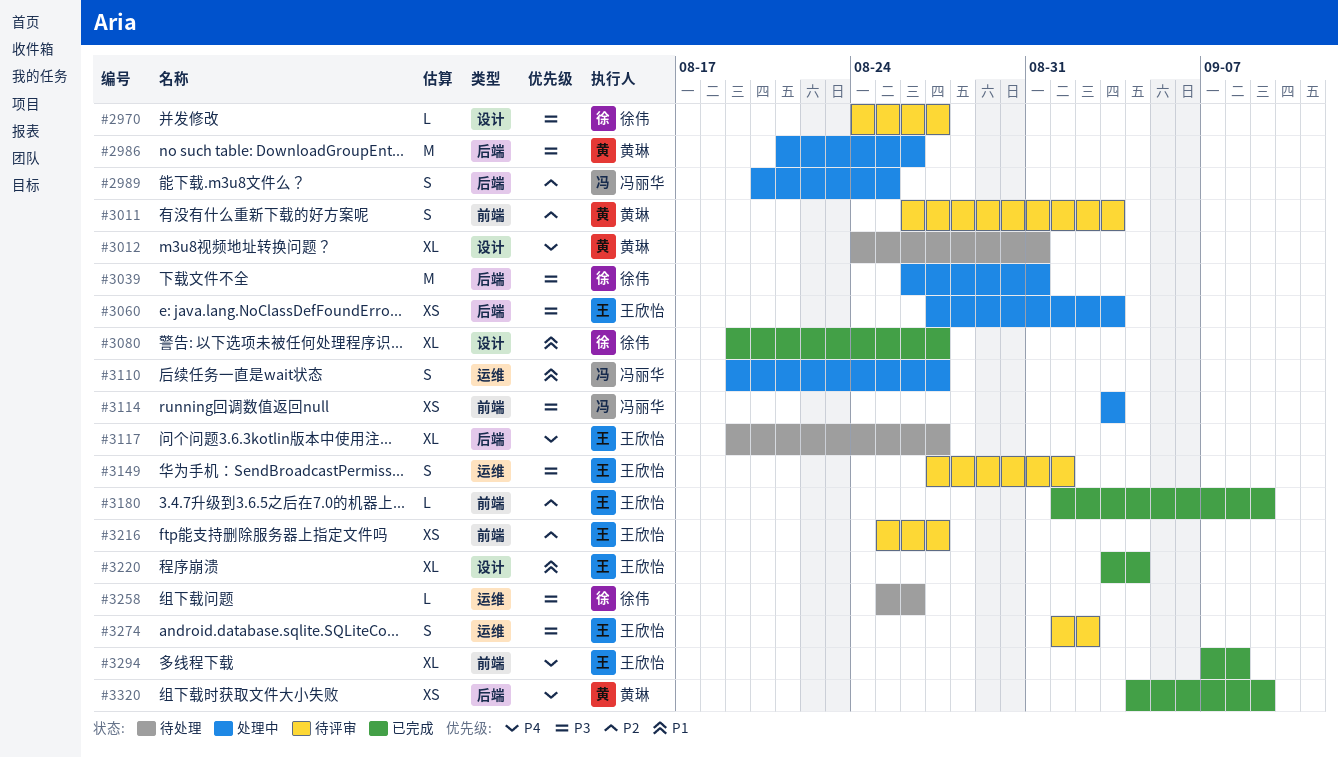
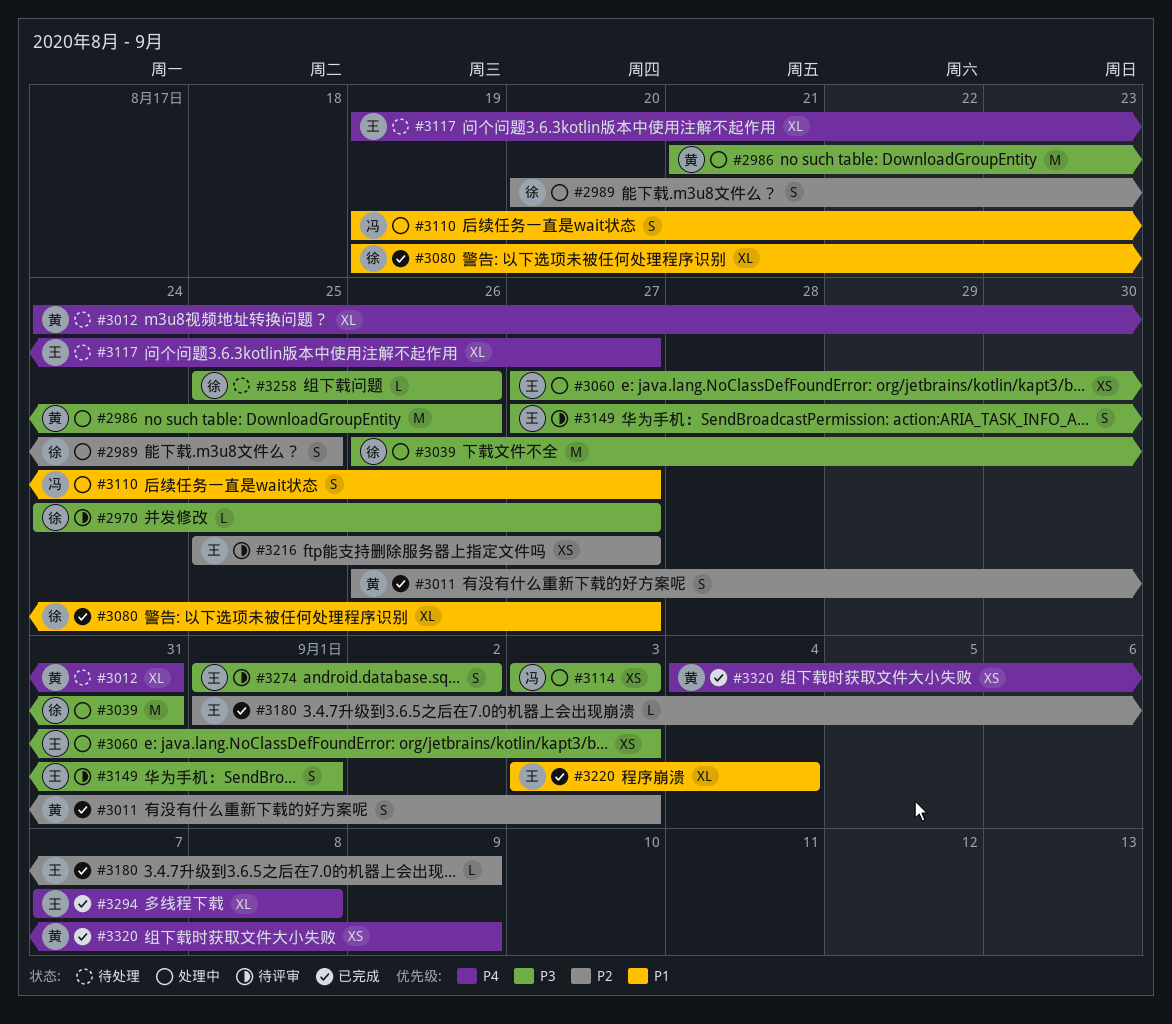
#2989, owner: 冯丽华 -> 徐伟
#3011, status: 待评审 -> 已完成

